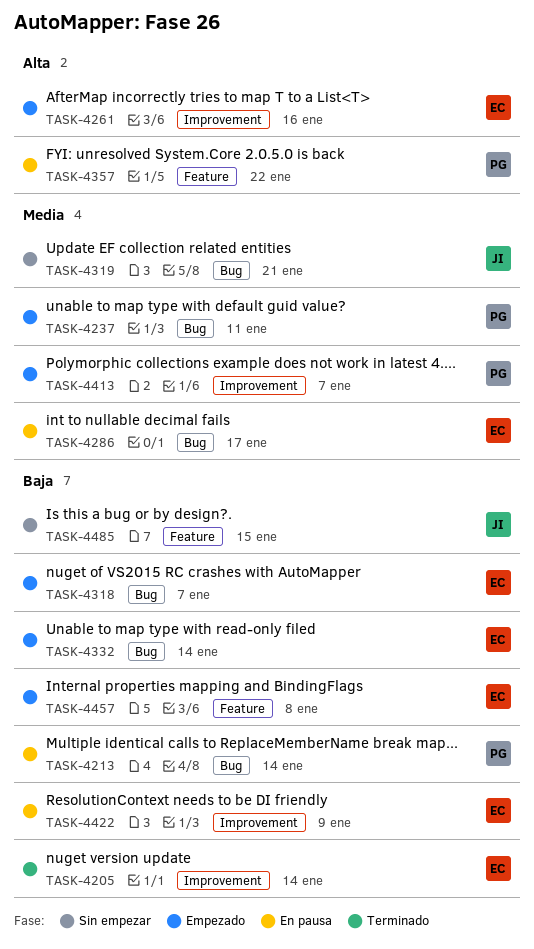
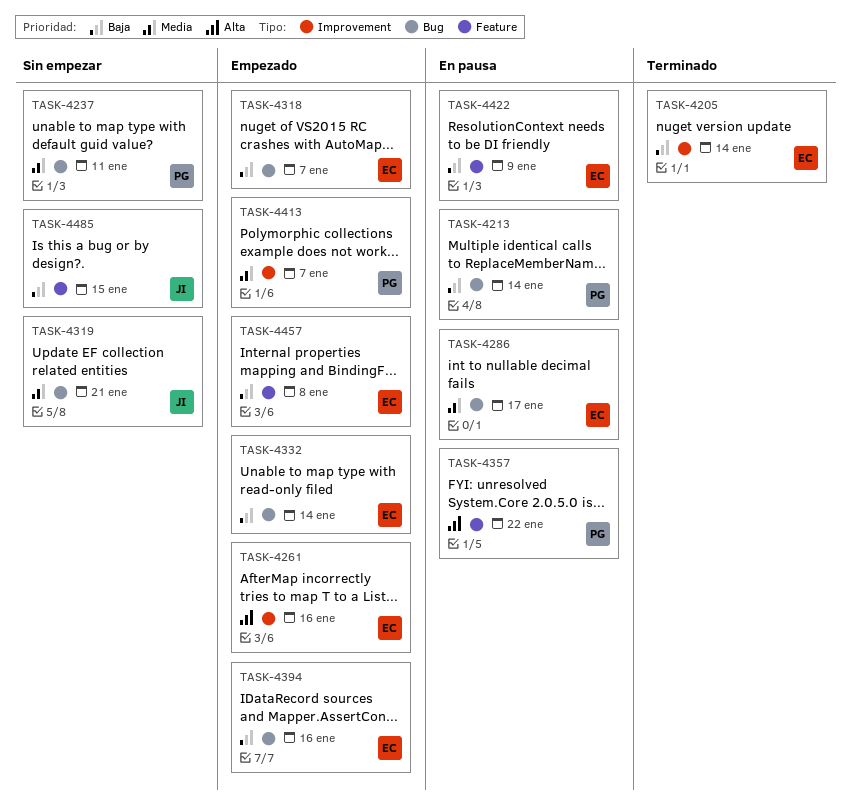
TASK-4237, status: Empezado -> Sin empezar
TASK-4394: none -> present
TASK-4422, label: Improvement -> Feature

